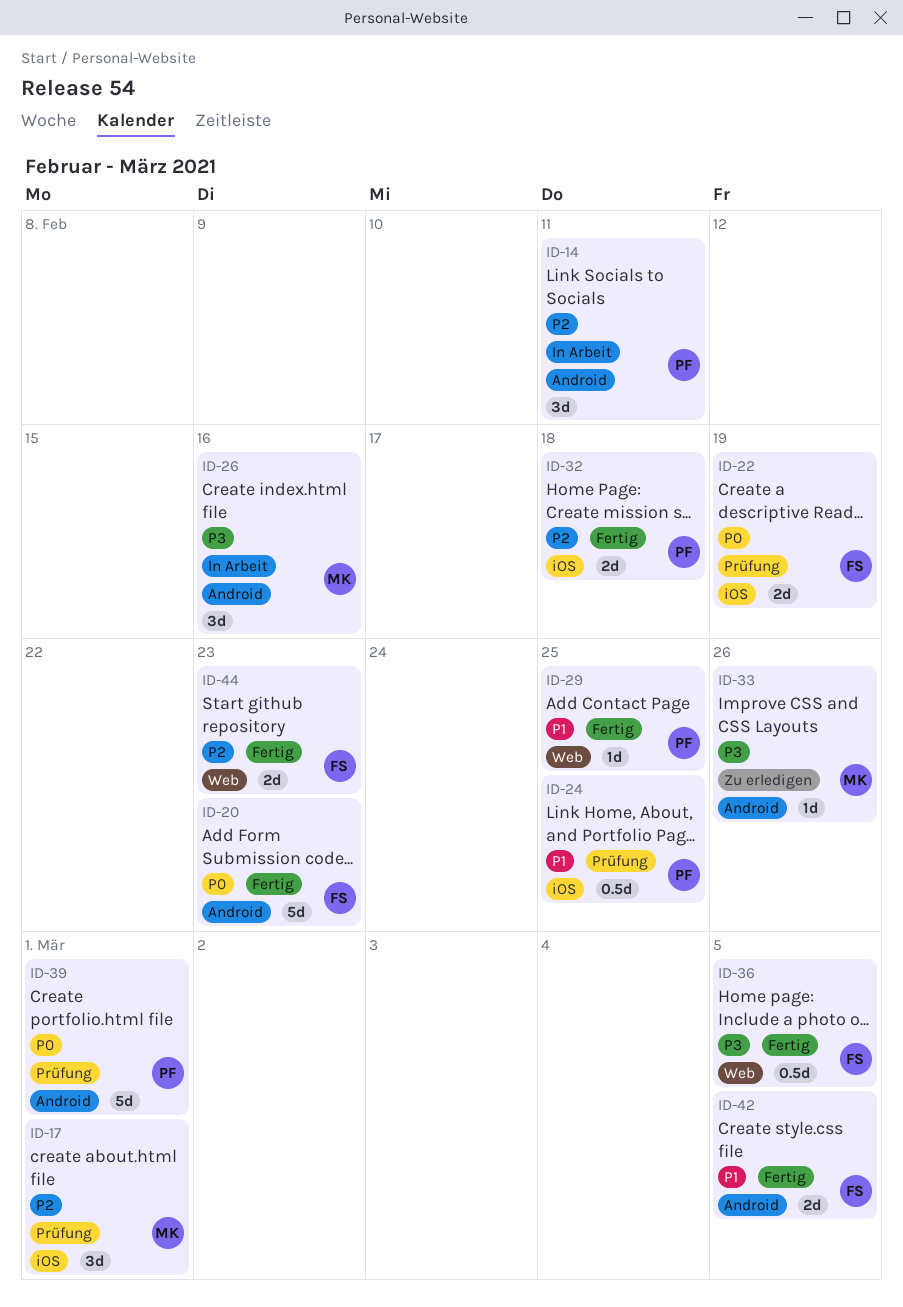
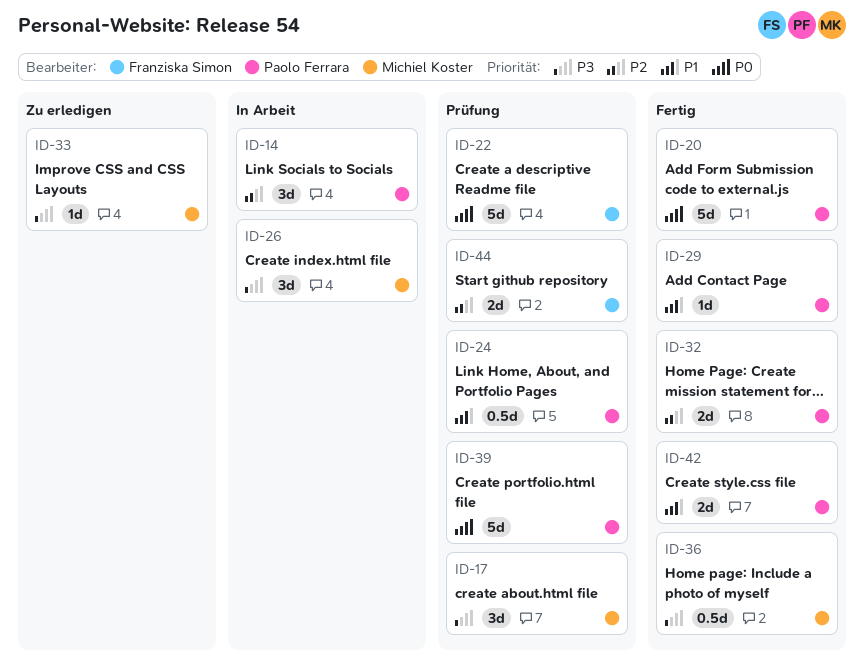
ID-17, priority: P2 -> P3
ID-20, owner: Franziska Simon -> Paolo Ferrara
ID-22, estimate: 2d -> 5d
ID-36, owner: Franziska Simon -> Michiel Koster
ID-42, owner: Franziska Simon -> Paolo Ferrara
ID-44, status: Fertig -> Prüfung

